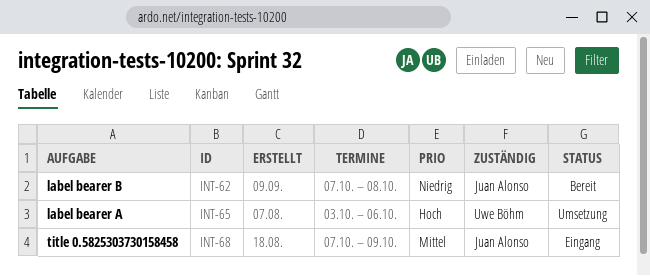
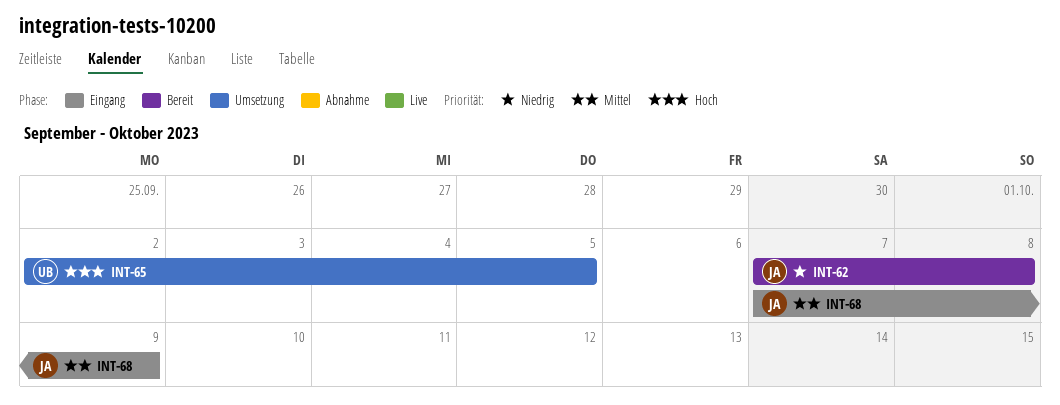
INT-65, start: Oct 3 -> Oct 2
INT-65, due: Oct 6 -> Oct 5

